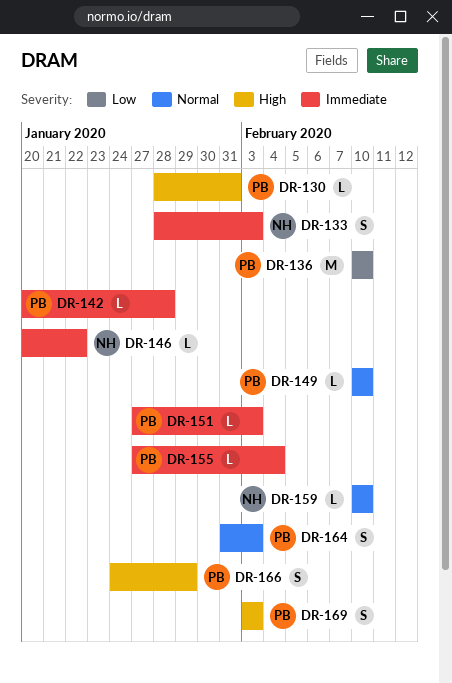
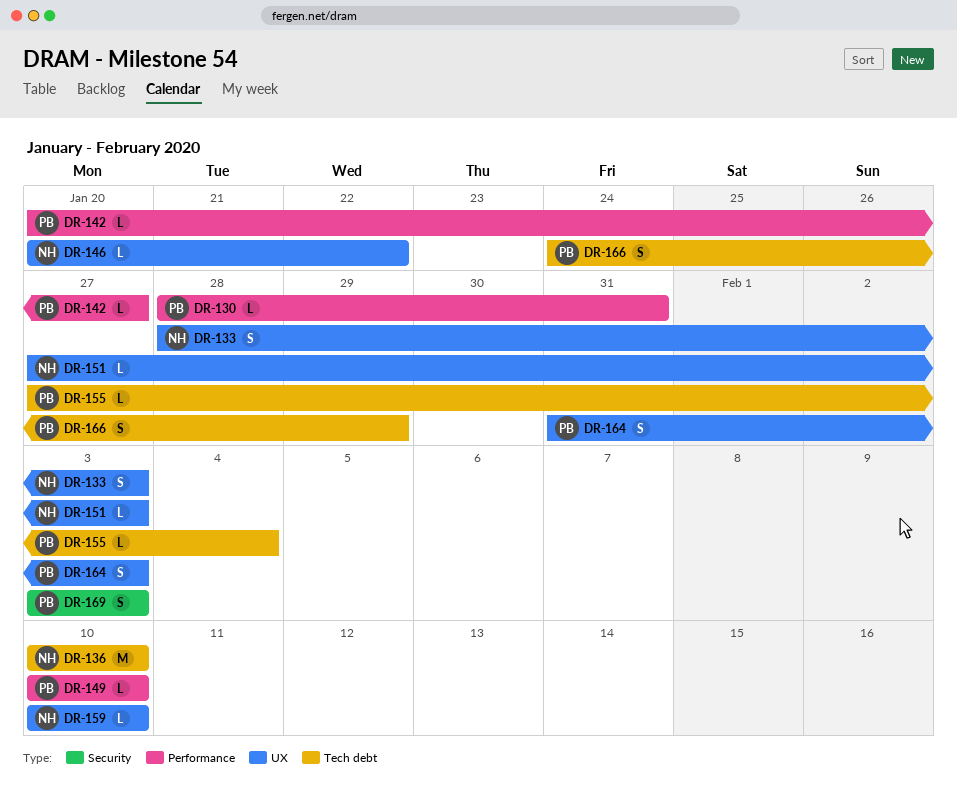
DR-136, owner: PB -> NH
DR-142, due: Jan 28 -> Jan 27
DR-151, owner: PB -> NH

